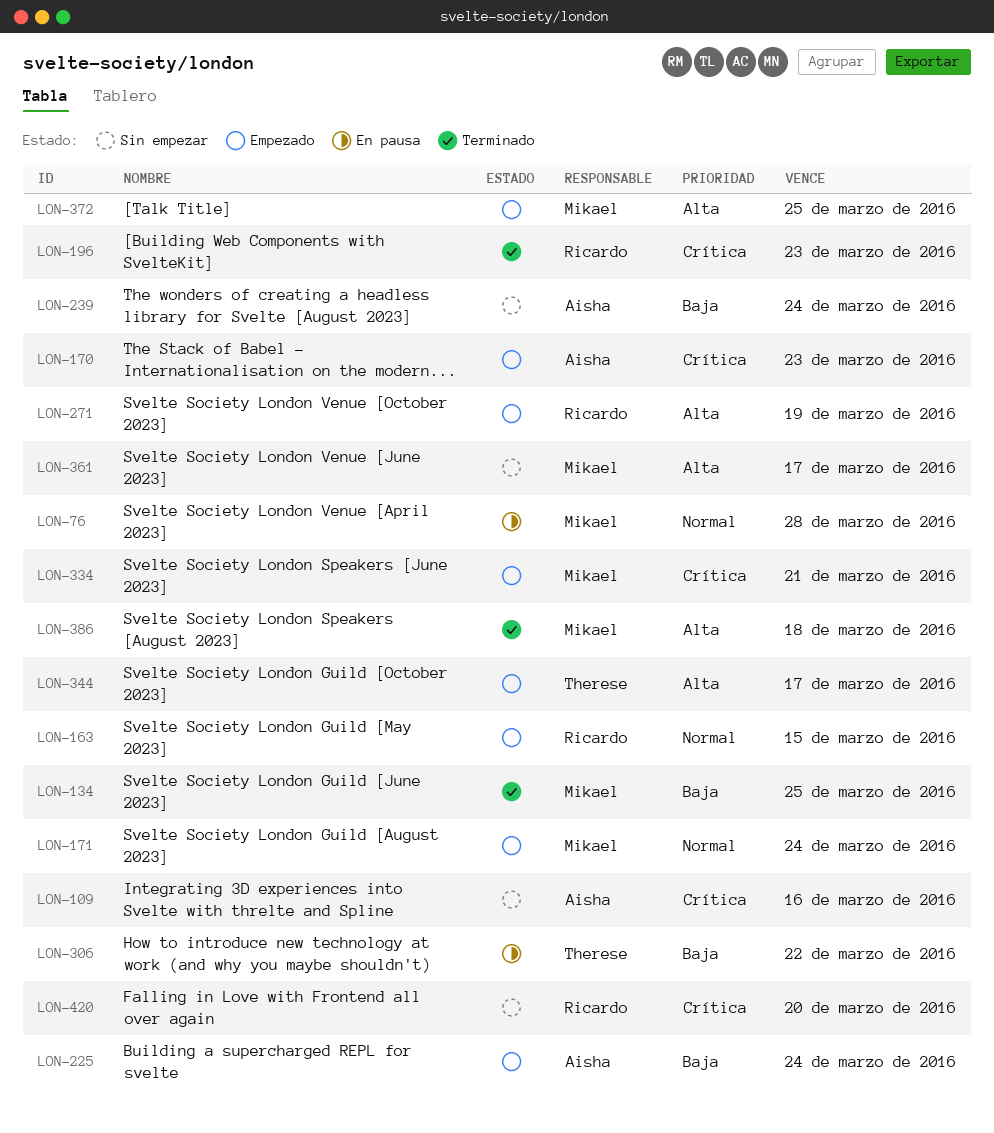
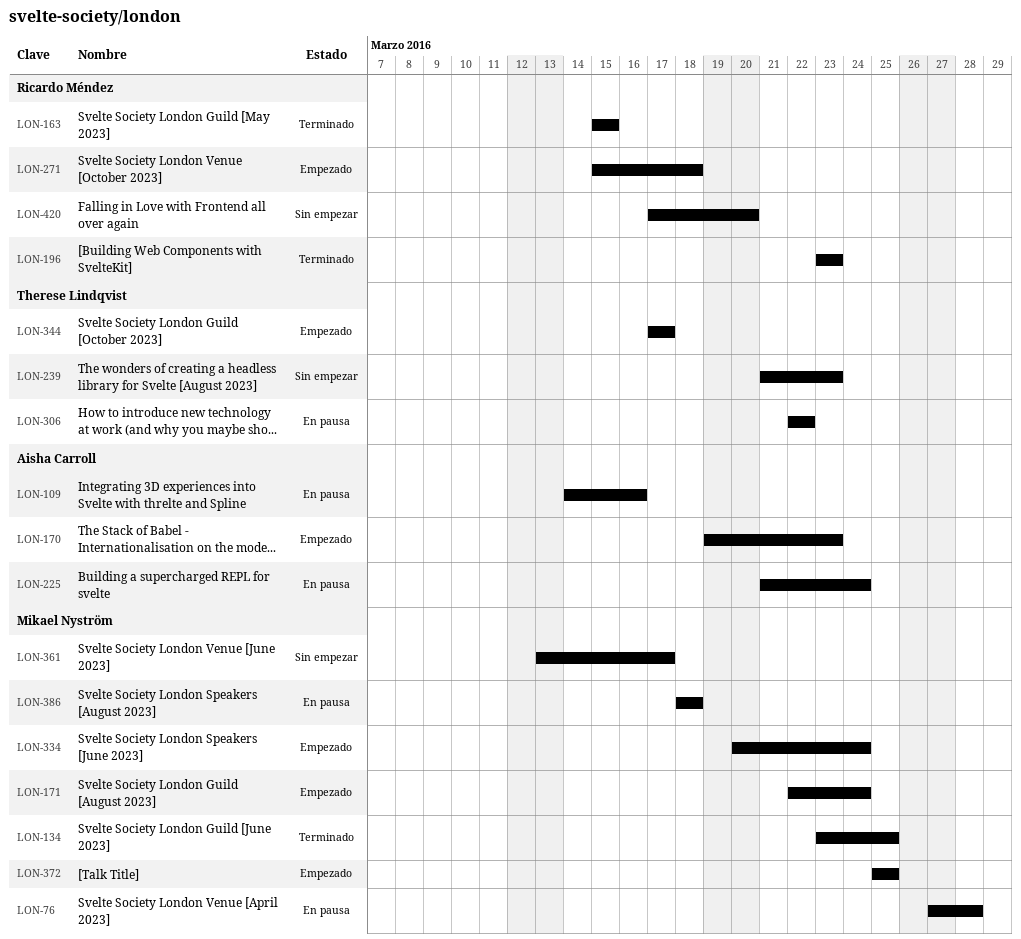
LON-109, status: Sin empezar -> En pausa
LON-163, status: Empezado -> Terminado
LON-225, status: Empezado -> En pausa
LON-239, owner: Aisha Carroll -> Therese Lindqvist
LON-239, due: Mar 24 -> Mar 23
LON-271, due: Mar 19 -> Mar 18
LON-334, due: Mar 21 -> Mar 24
LON-386, status: Terminado -> En pausa

